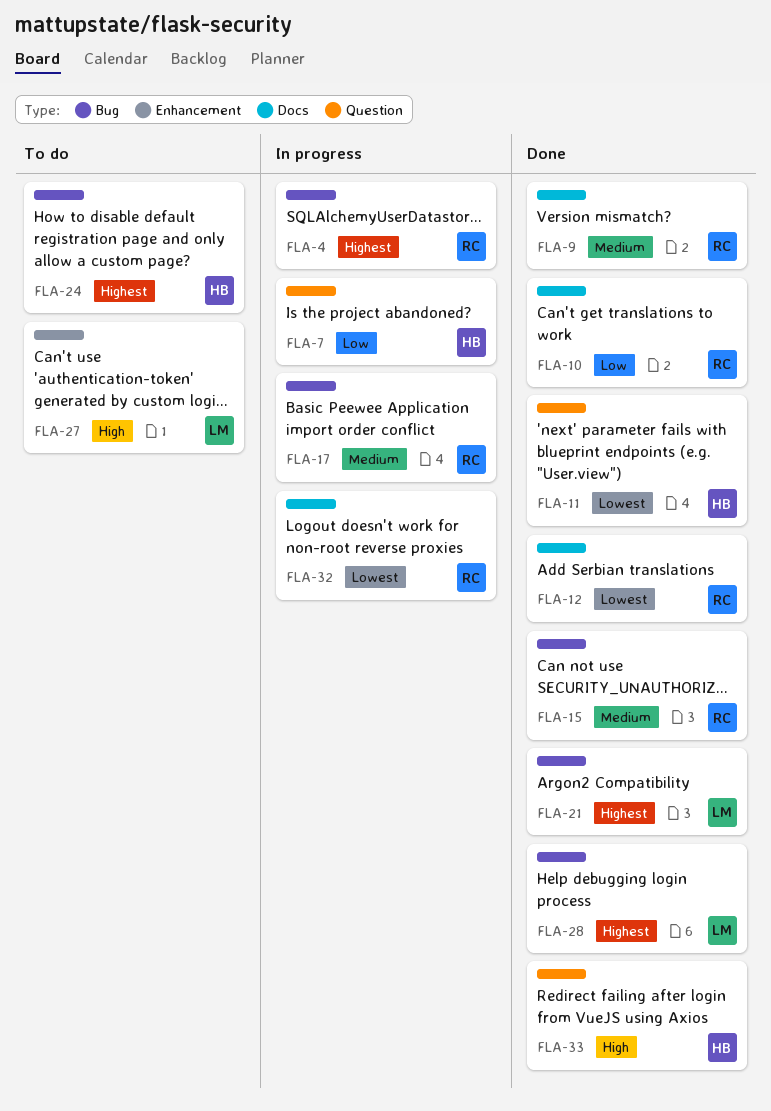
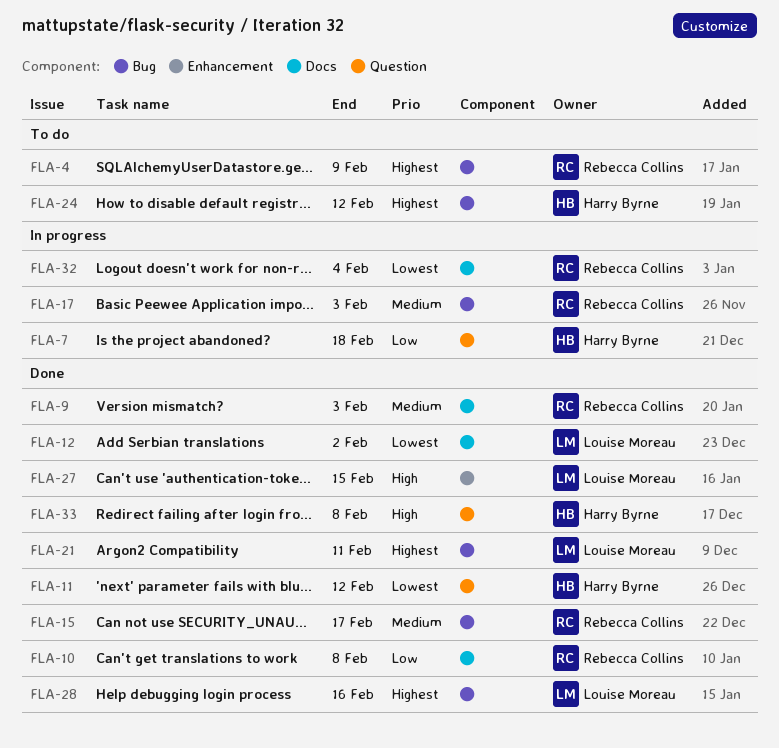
FLA-4, status: In progress -> To do
FLA-12, owner: Rebecca Collins -> Louise Moreau
FLA-27, status: To do -> Done

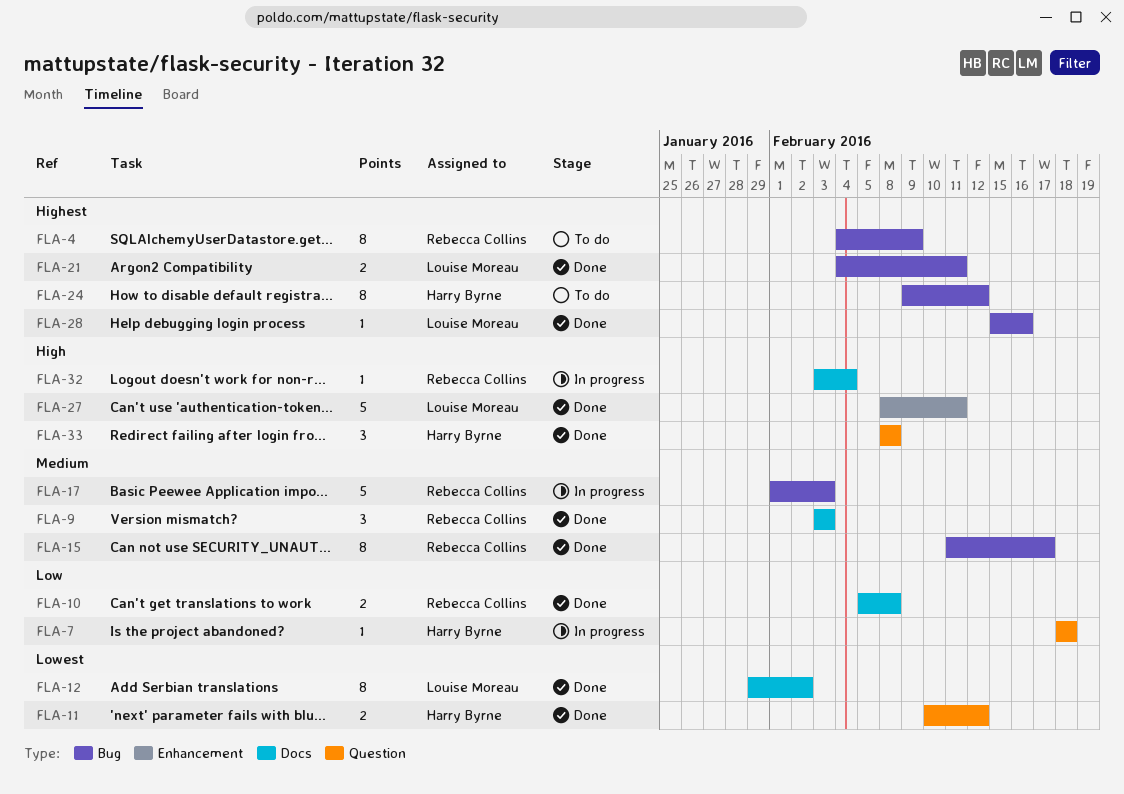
FLA-27, due: Feb 15 -> Feb 11
FLA-32, priority: Lowest -> High

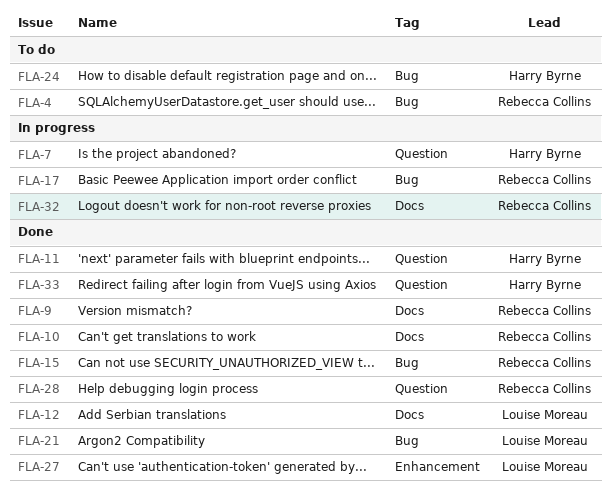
FLA-28, owner: Louise Moreau -> Rebecca Collins
FLA-28, label: Bug -> Question

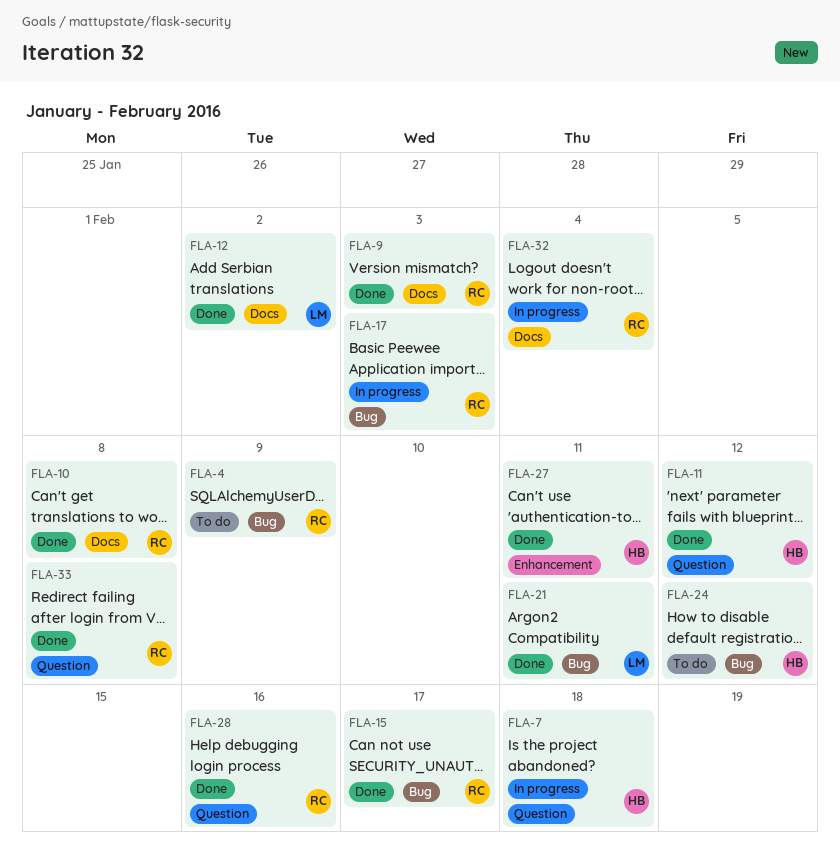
FLA-27, owner: Louise Moreau -> Harry Byrne
FLA-33, owner: Harry Byrne -> Rebecca Collins

